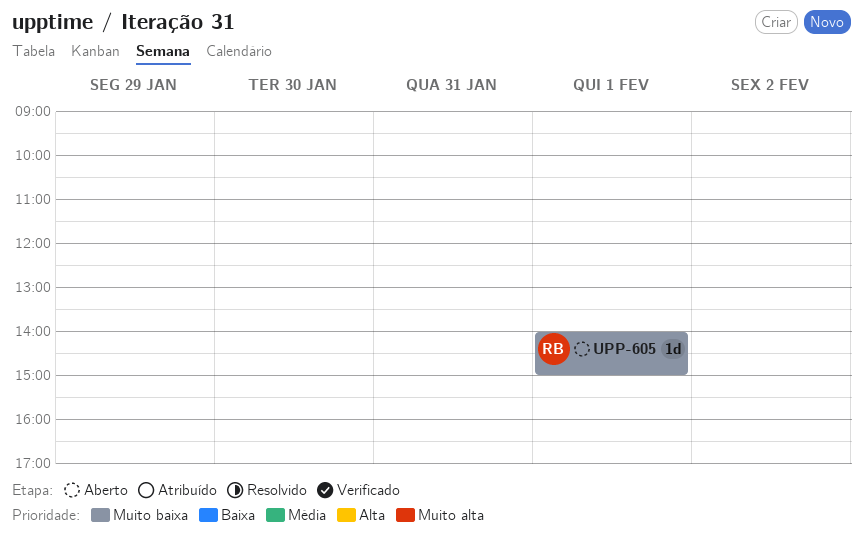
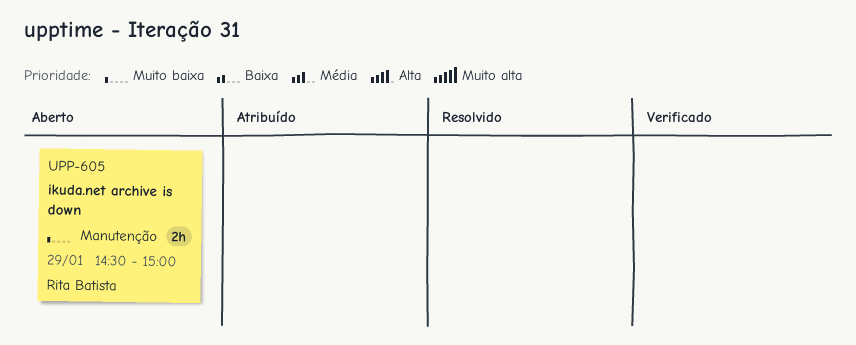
UPP-605, estimate: 1d -> 2h
UPP-605, day: Feb 1 -> Jan 29
UPP-605, begins: 14:00 -> 14:30

